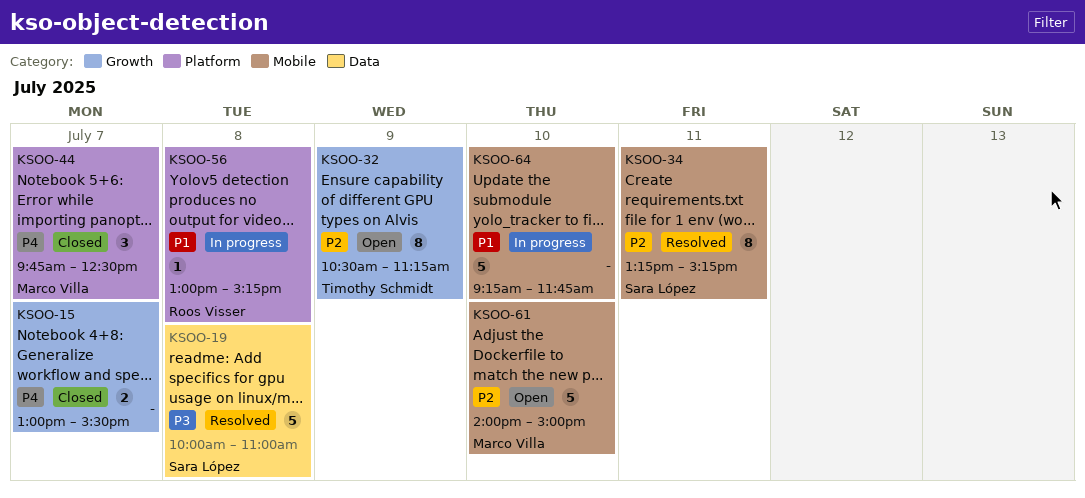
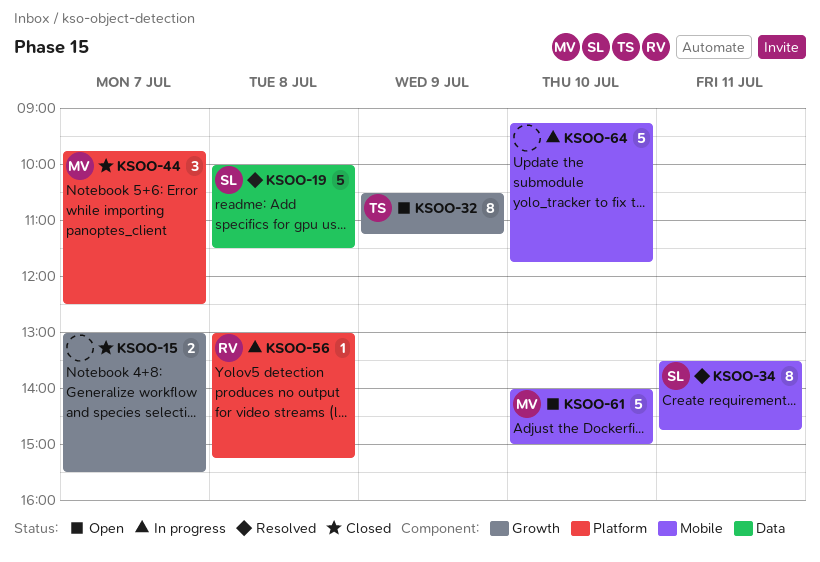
KSOO-19, ends: 11:00 -> 11:30
KSOO-34, begins: 13:15 -> 13:30
KSOO-34, ends: 15:15 -> 14:45

